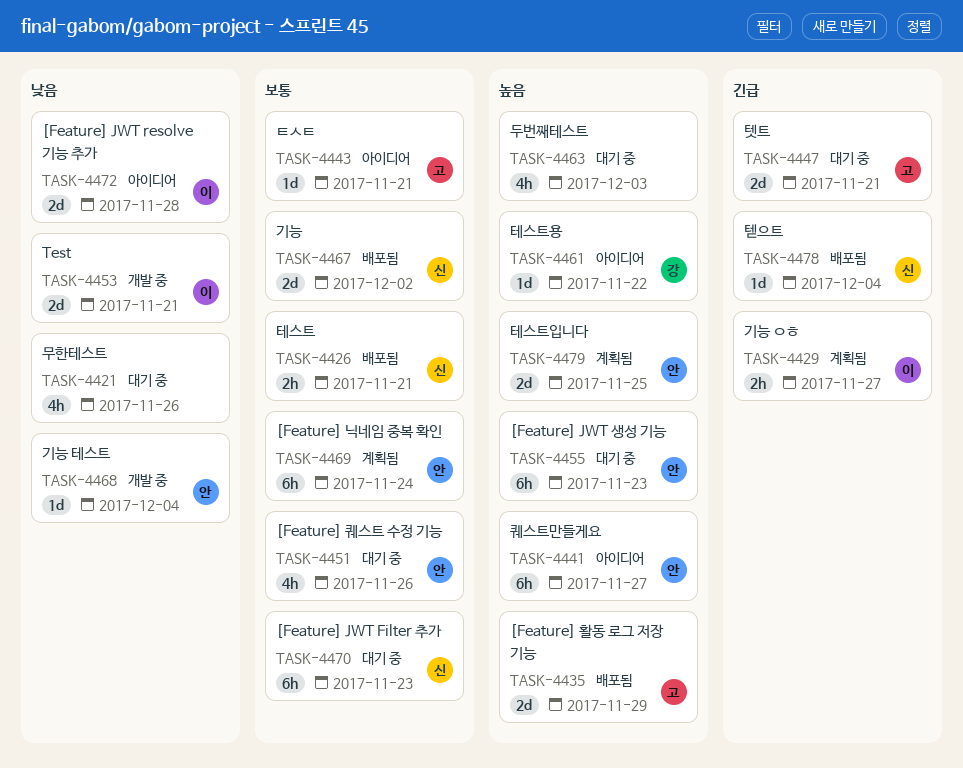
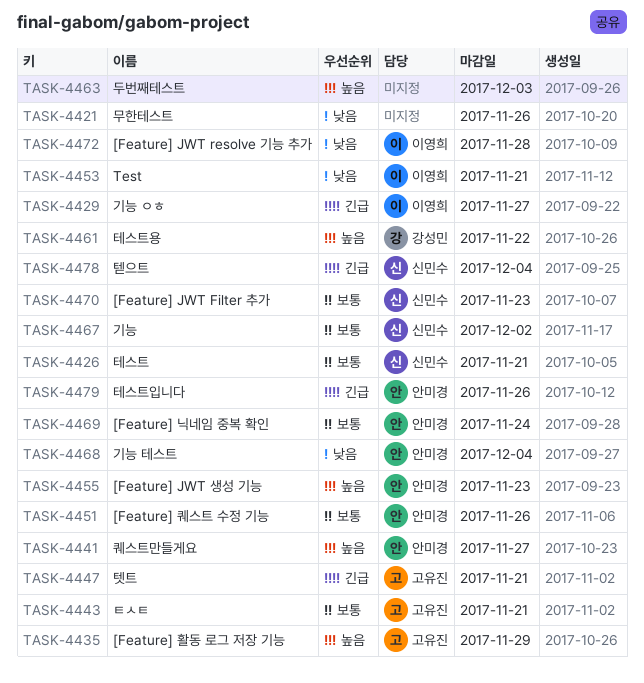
TASK-4479, priority: 높음 -> 긴급
TASK-4479, due: Nov 25 -> Nov 26

